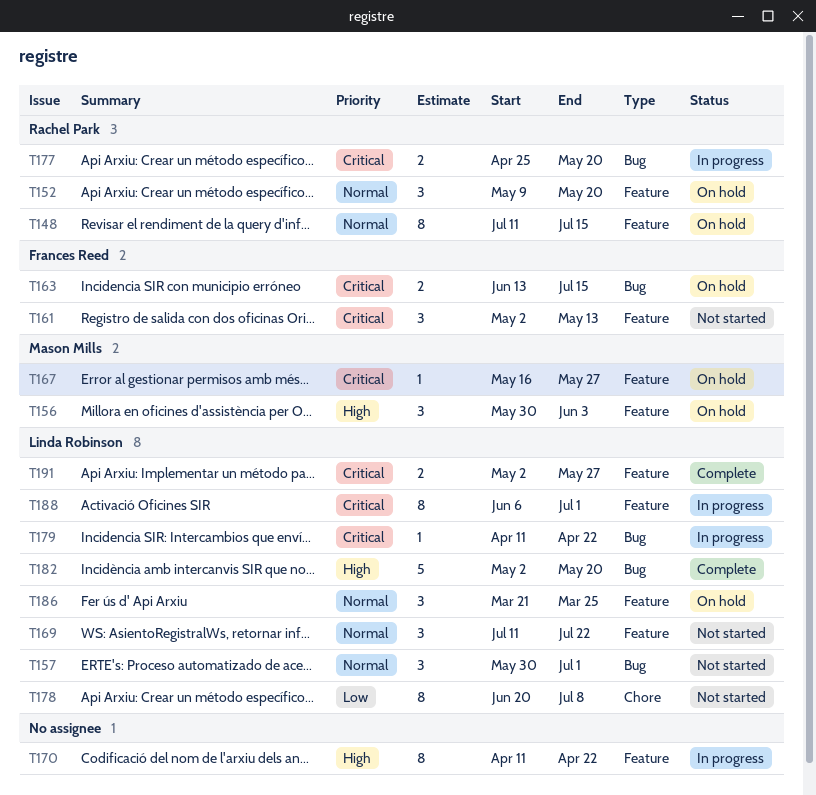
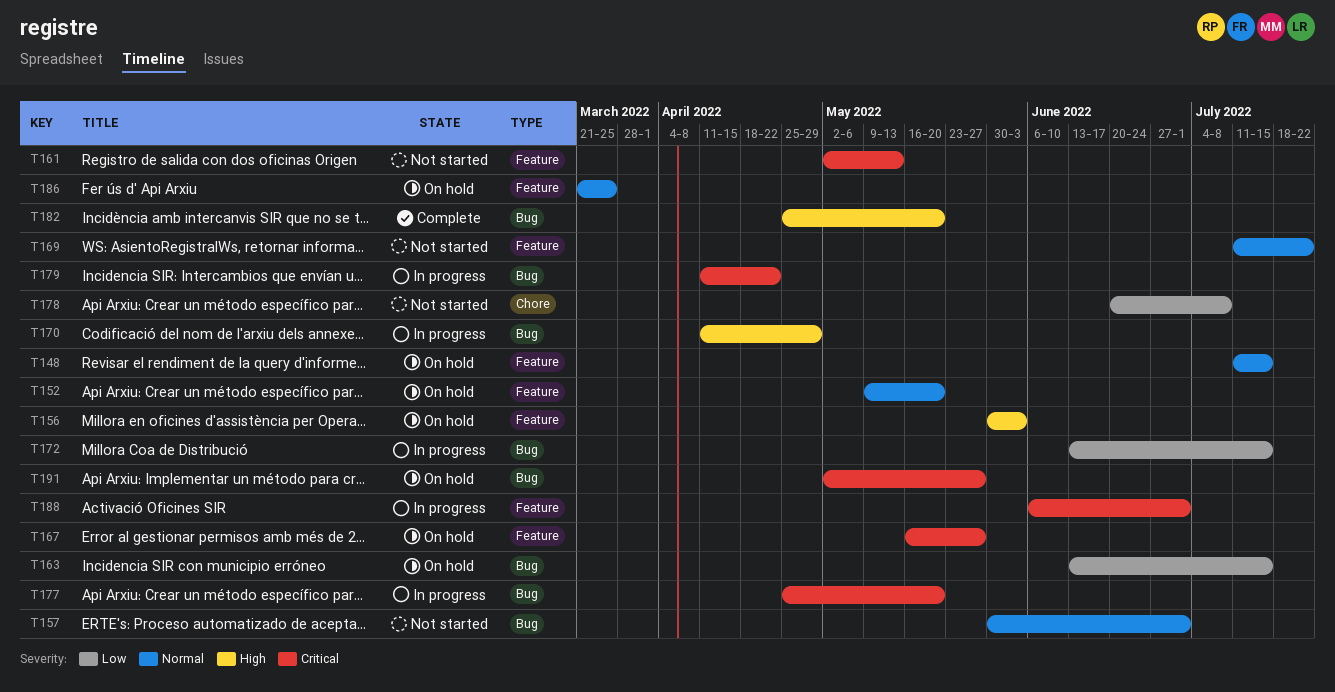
T163, priority: Critical -> Low
T170, label: Feature -> Bug
T170, due: Apr 22 -> Apr 29
T172: none -> present
T182, start: May 2 -> Apr 25
T191, status: Complete -> On hold
T191, label: Feature -> Bug

